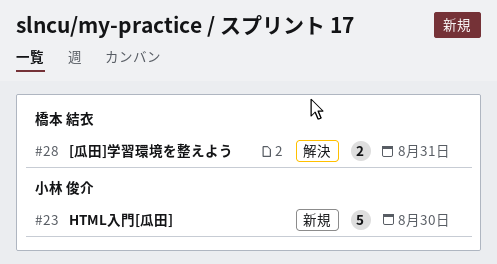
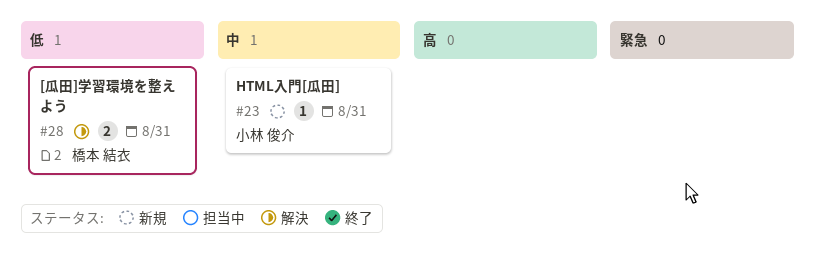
#23, estimate: 5 -> 1
#23, due: Aug 30 -> Aug 31

